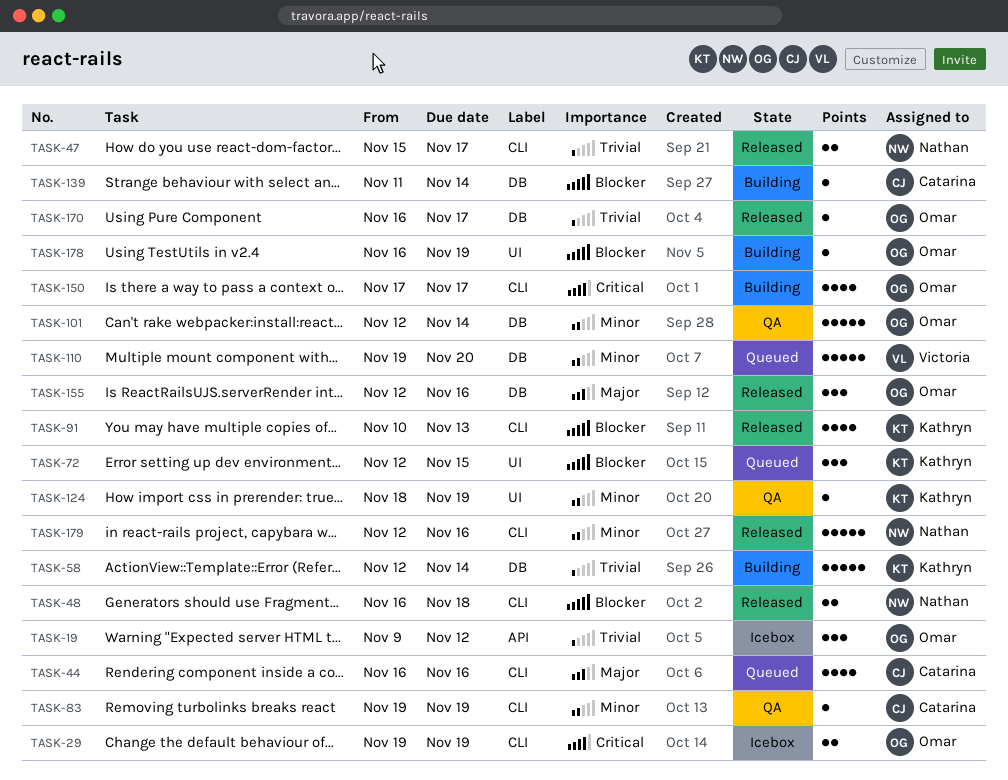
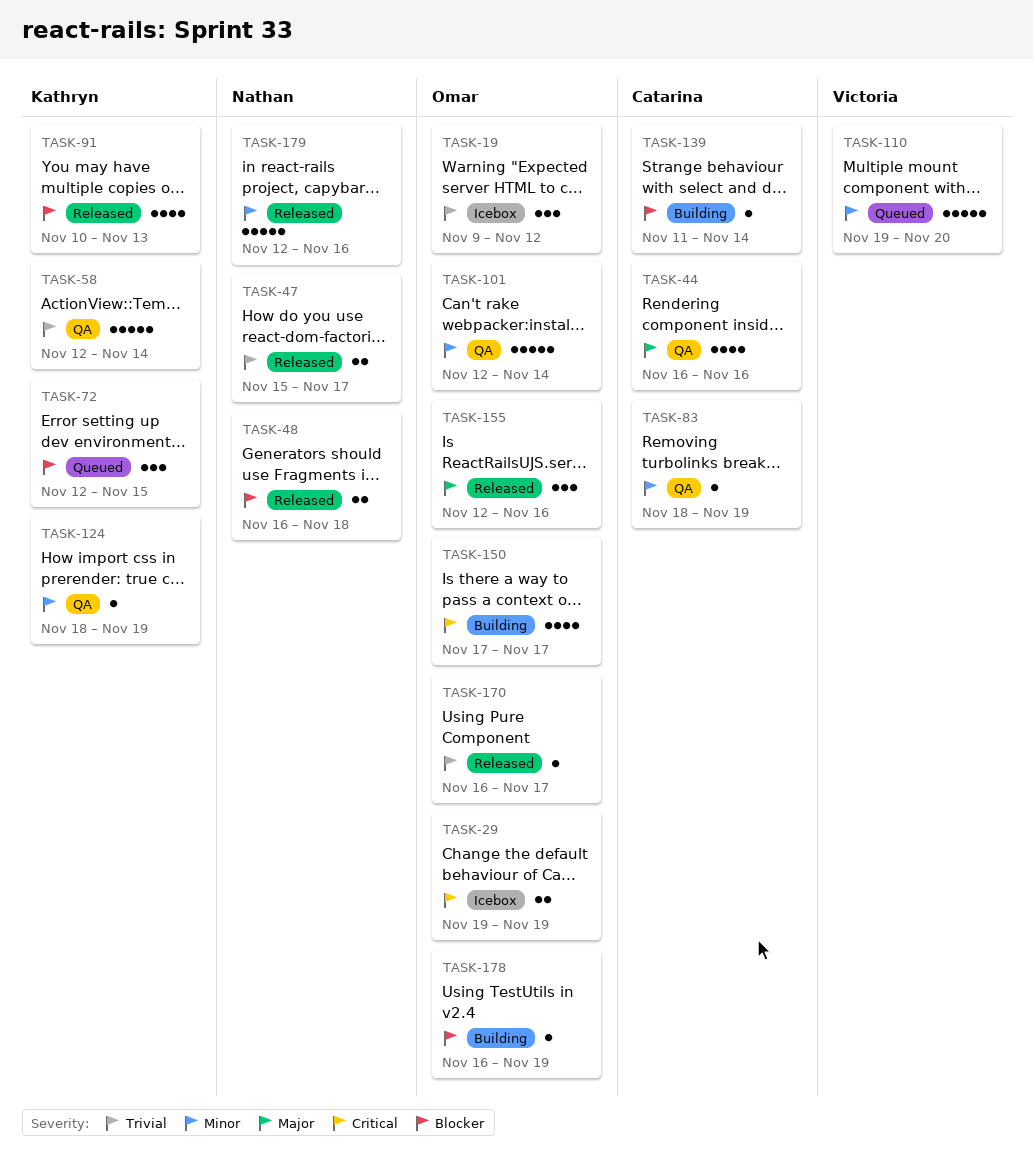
TASK-44, status: Queued -> QA
TASK-58, status: Building -> QA
TASK-83, start: Nov 19 -> Nov 18

